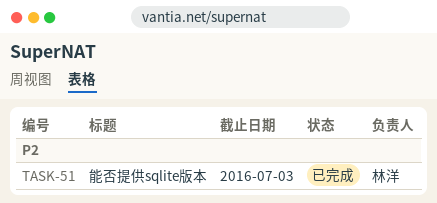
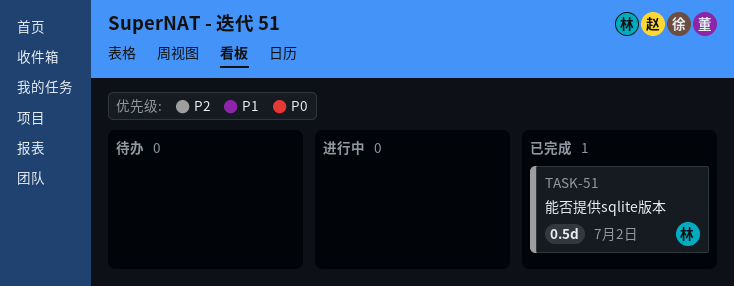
TASK-51, due: Jul 3 -> Jul 2

